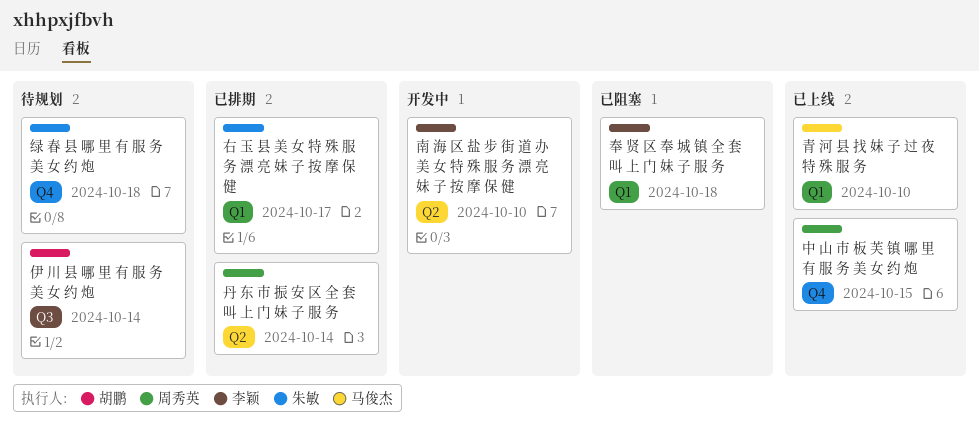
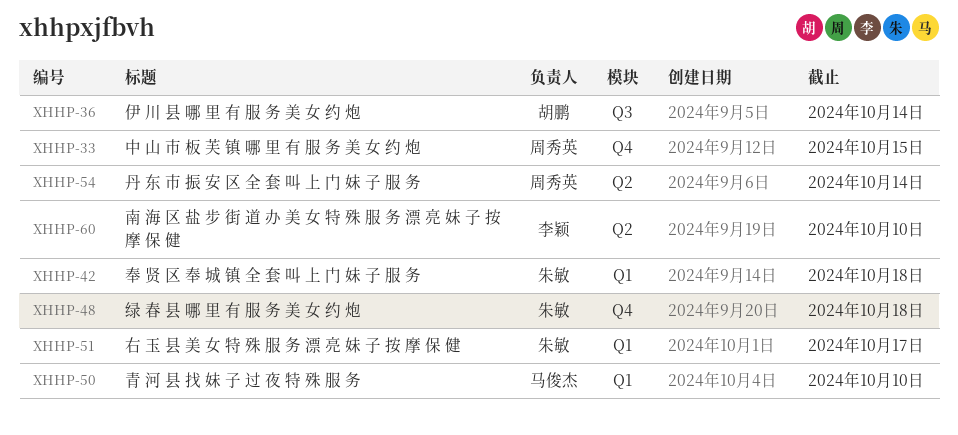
奉 贤 区 奉 城 镇 全 套 叫 上 门 妹 子 服 务, owner: 李颖 -> 朱敏

